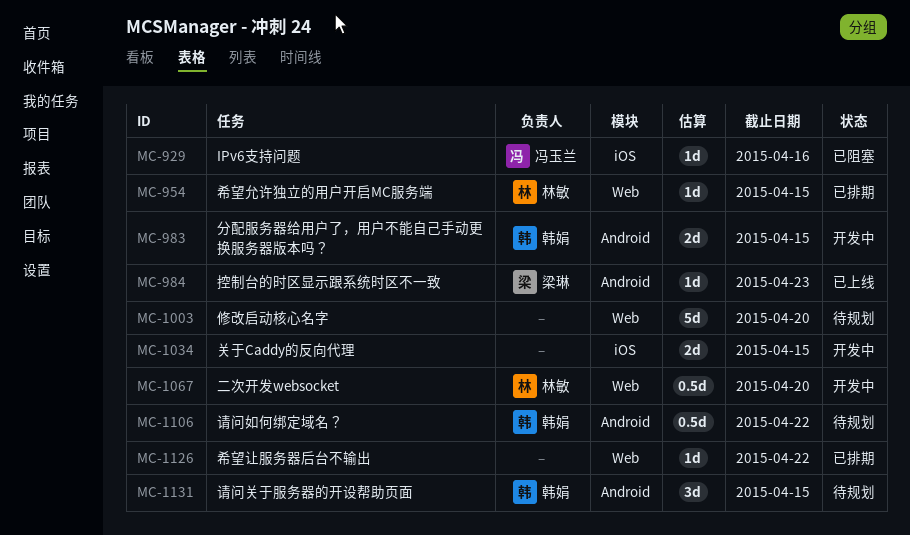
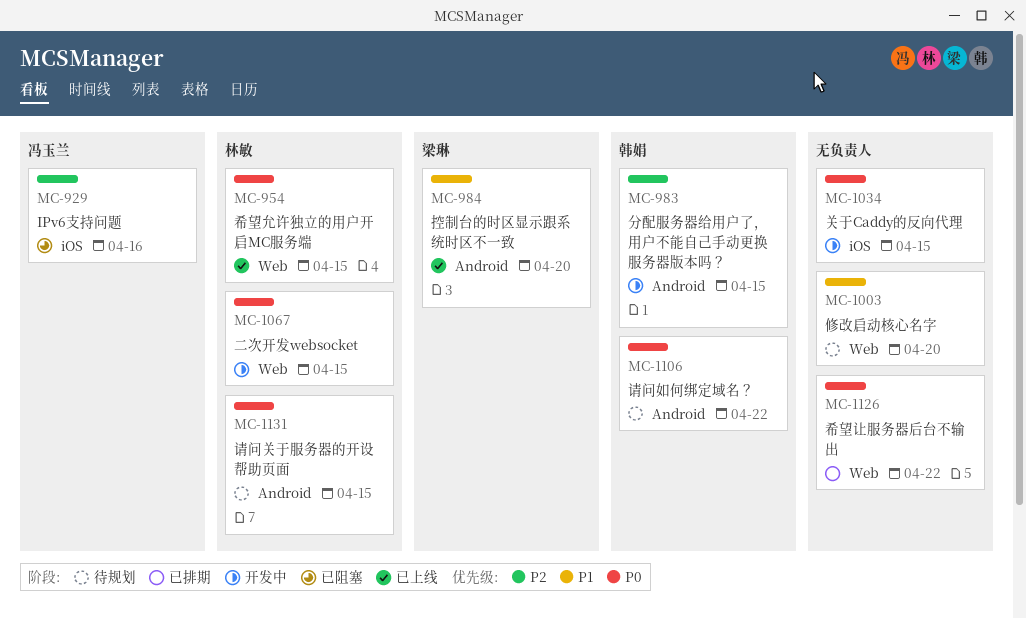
MC-954, status: 已排期 -> 已上线
MC-984, due: Apr 23 -> Apr 20
MC-1067, due: Apr 20 -> Apr 15
MC-1131, owner: 韩娟 -> 林敏

